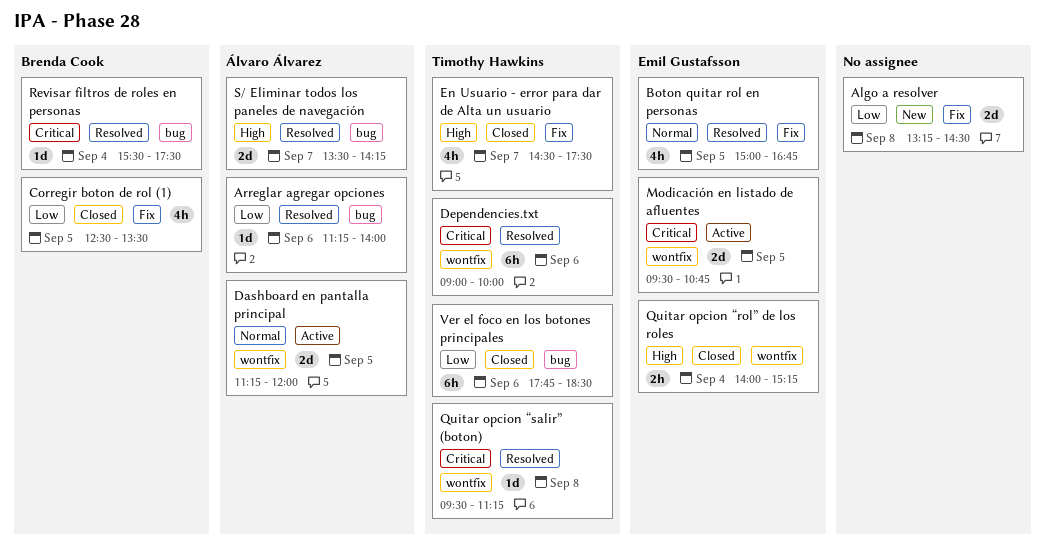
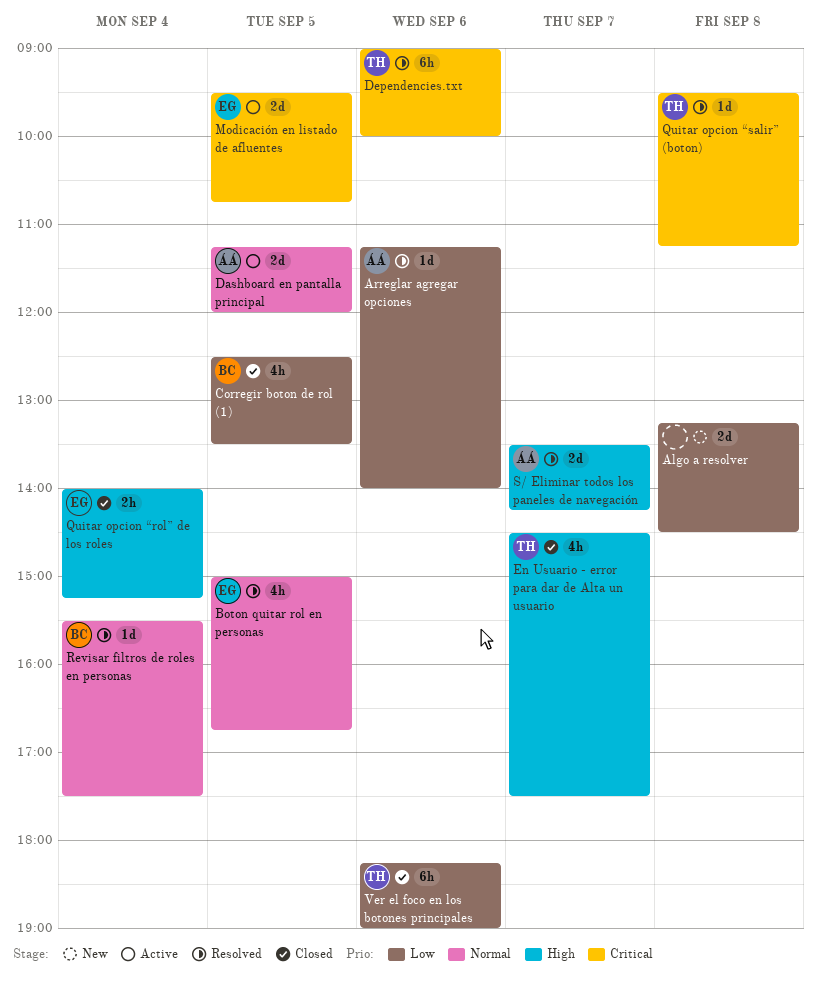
Revisar filtros de roles en personas, priority: Critical -> Normal
Ver el foco en los botones principales, begins: 17:45 -> 18:15
Ver el foco en los botones principales, ends: 18:30 -> 19:00

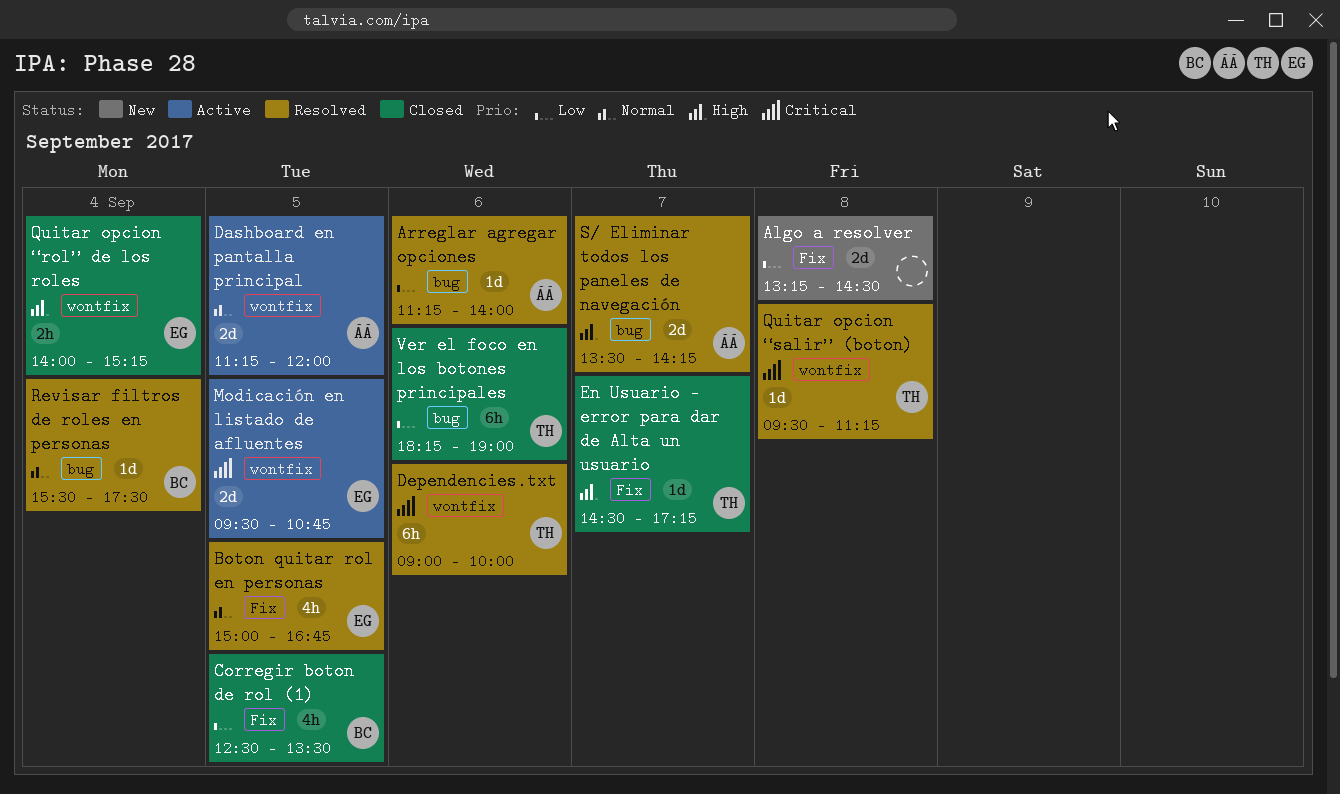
En Usuario - error para dar de Alta un usuario, estimate: 4h -> 1d
En Usuario - error para dar de Alta un usuario, ends: 17:30 -> 17:15

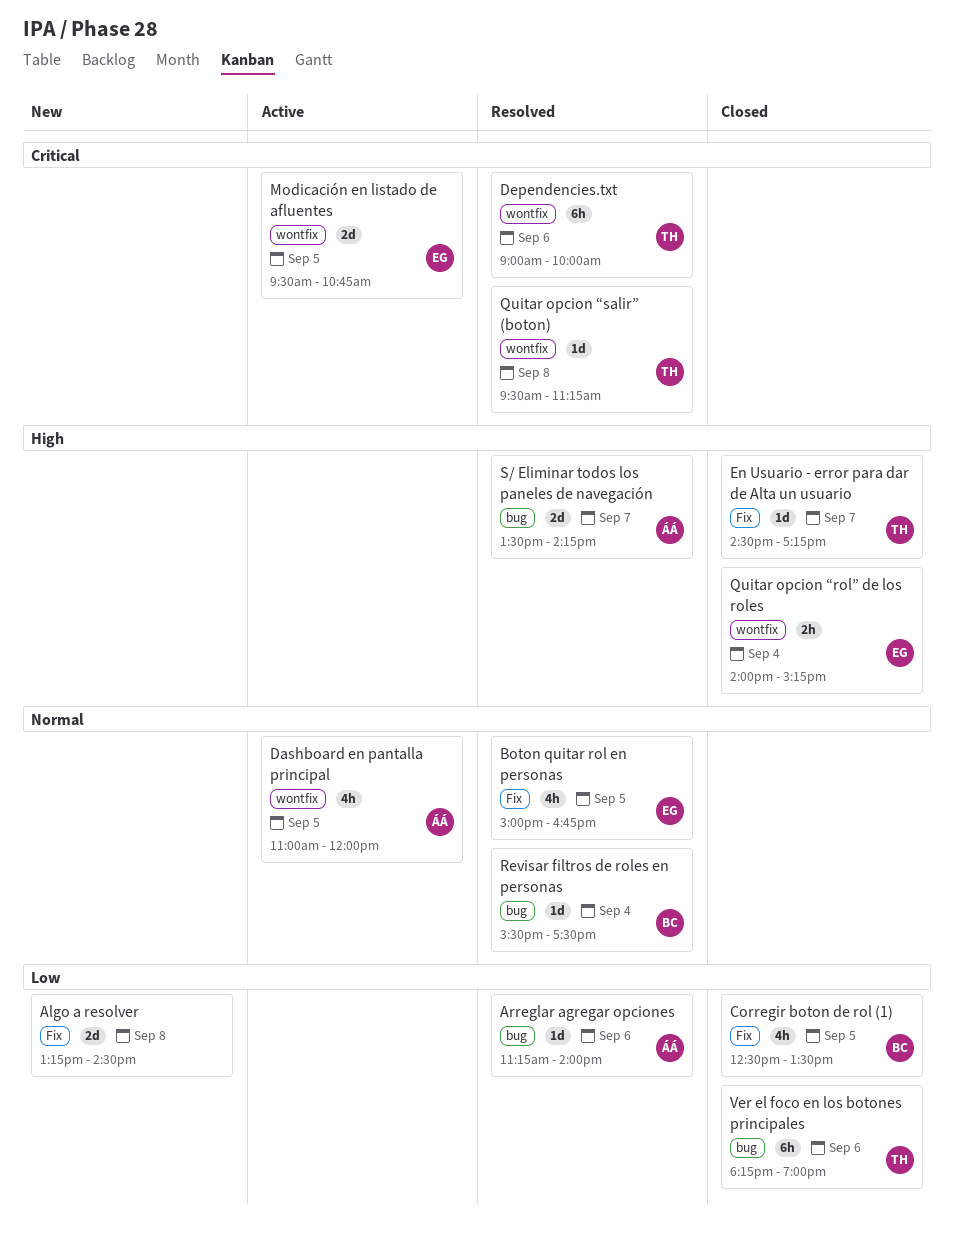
Dashboard en pantalla principal, estimate: 2d -> 4h
Dashboard en pantalla principal, begins: 11:15 -> 11:00

